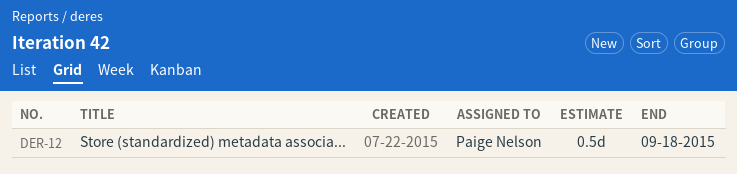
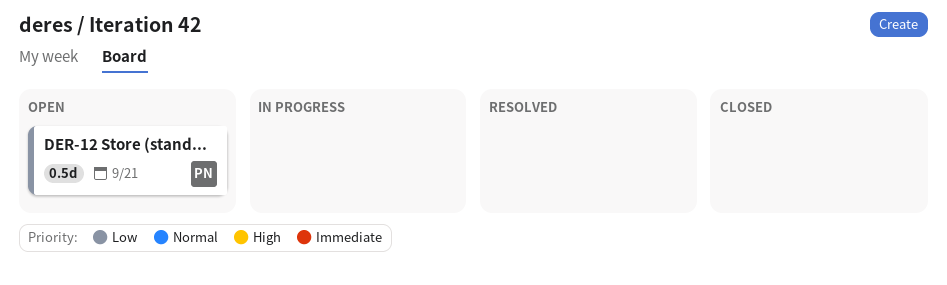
DER-12, due: Sep 18 -> Sep 21

